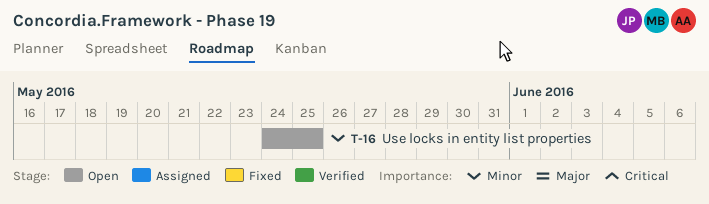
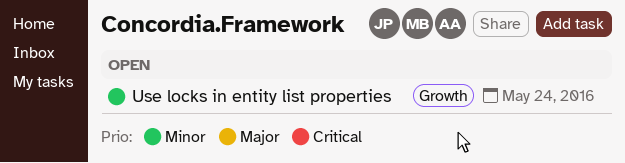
Use locks in entity list properties, due: May 25 -> May 24

